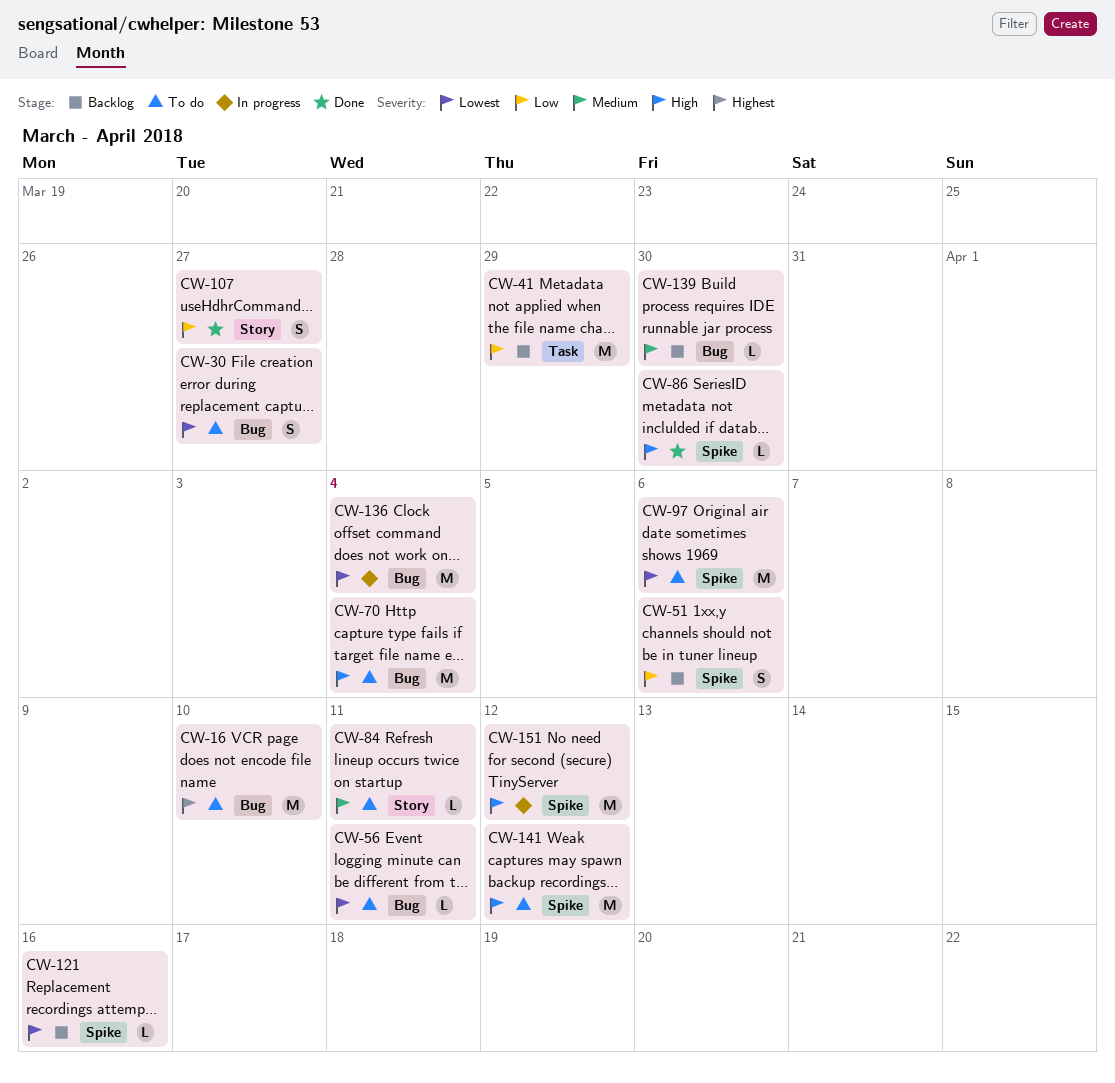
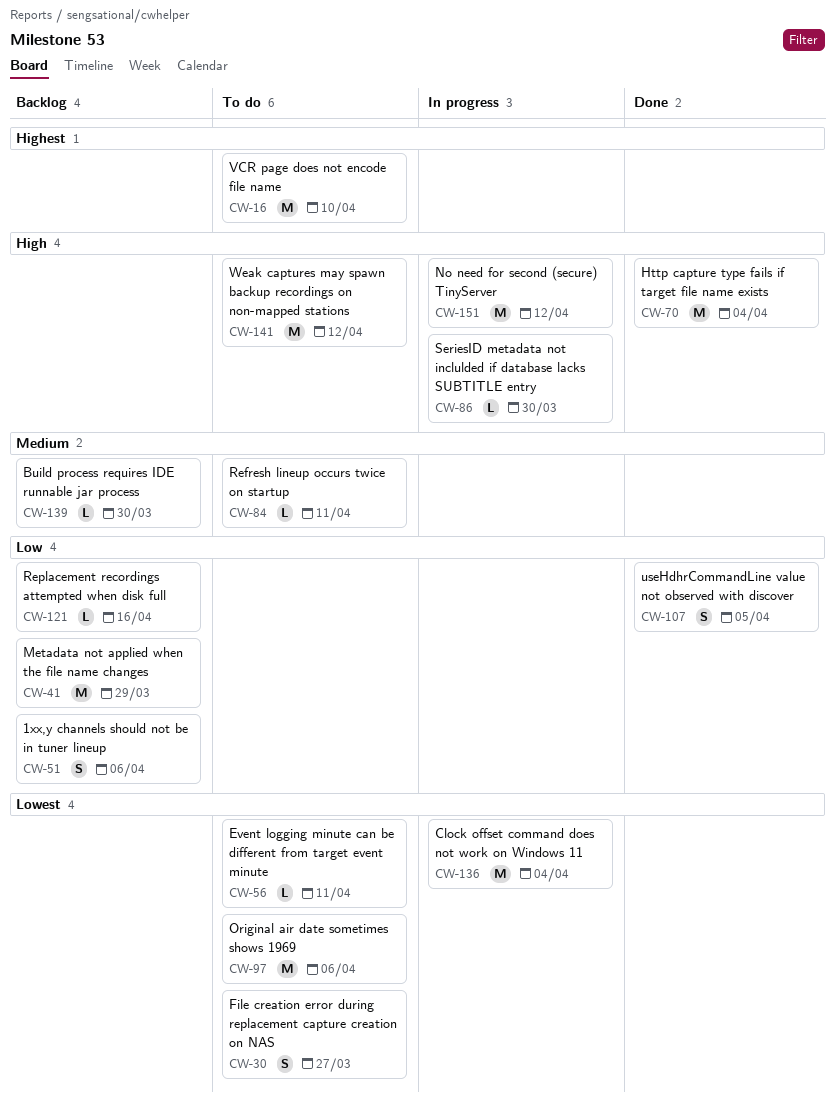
CW-70, status: To do -> Done
CW-86, status: Done -> In progress
CW-107, due: Mar 27 -> Apr 5
CW-121, priority: Lowest -> Low

